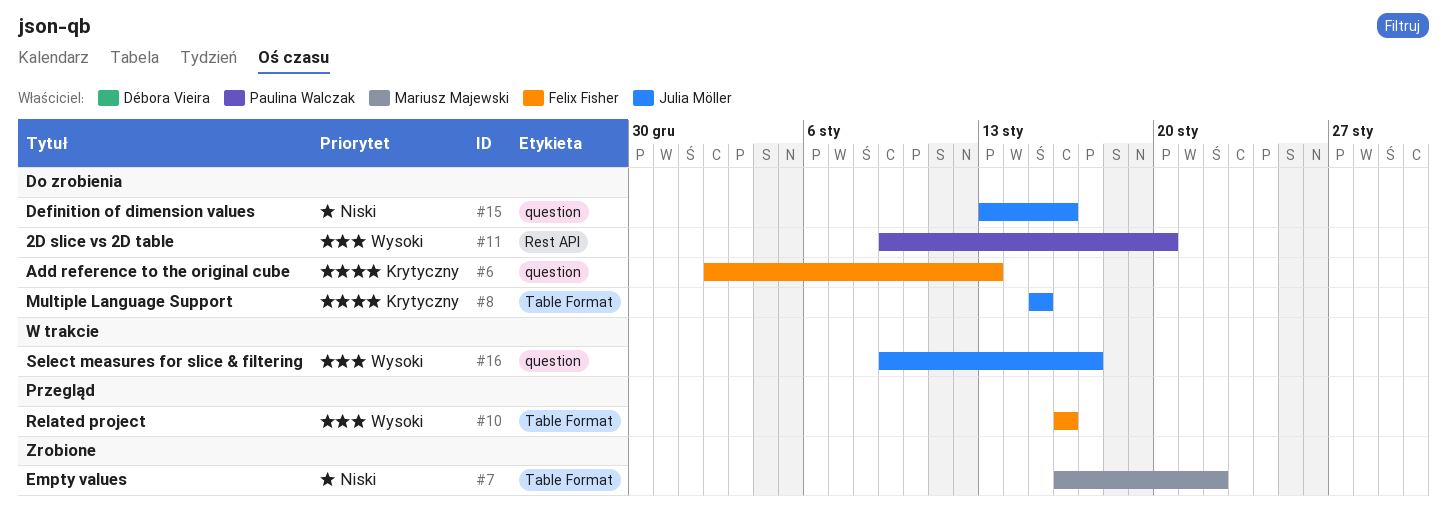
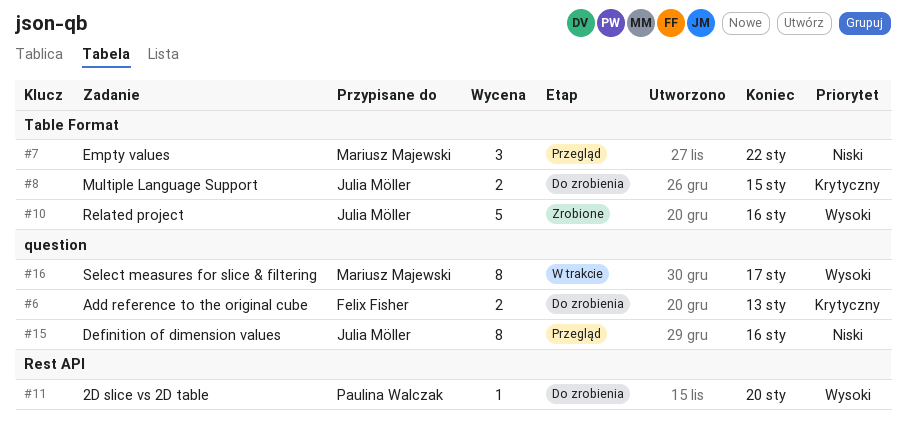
#7, status: Zrobione -> Przegląd
#10, status: Przegląd -> Zrobione
#10, owner: Felix Fisher -> Julia Möller
#15, status: Do zrobienia -> Przegląd
#16, owner: Julia Möller -> Mariusz Majewski

